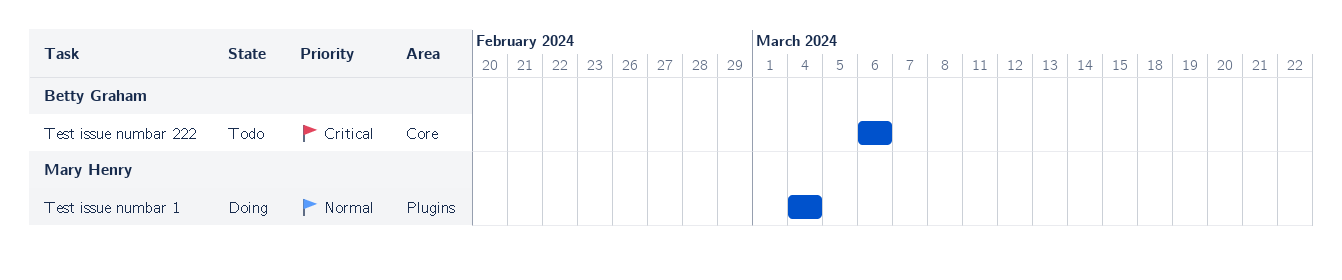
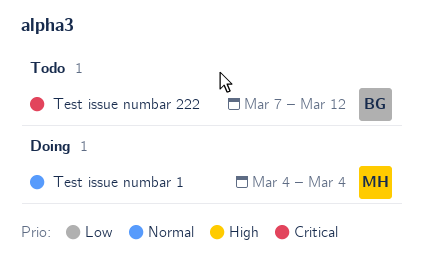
Test issue numbar 222, start: Mar 6 -> Mar 7
Test issue numbar 222, due: Mar 6 -> Mar 12

